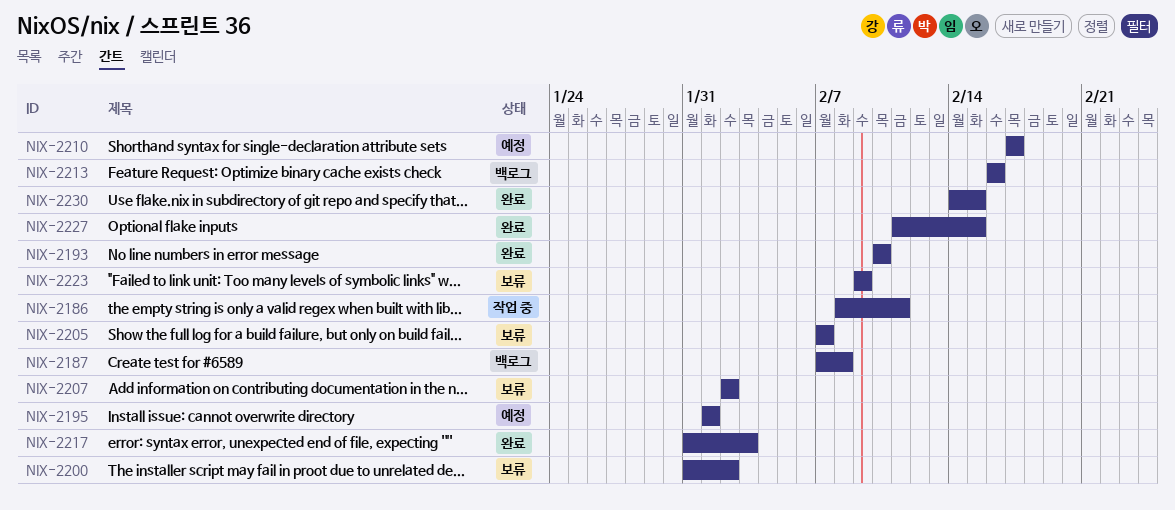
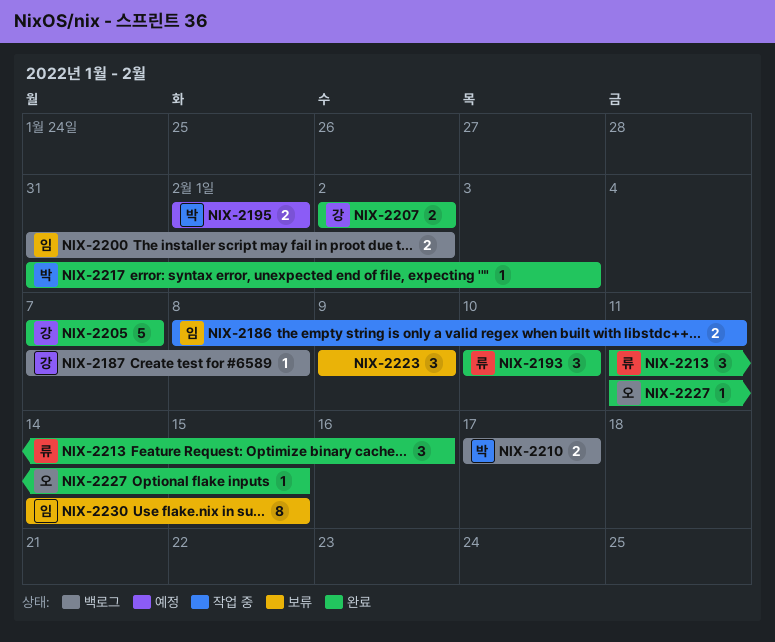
NIX-2200, status: 보류 -> 백로그
NIX-2205, status: 보류 -> 완료
NIX-2207, status: 보류 -> 완료
NIX-2210, status: 예정 -> 백로그
NIX-2213, status: 백로그 -> 완료
NIX-2213, start: Feb 16 -> Feb 11
NIX-2230, status: 완료 -> 보류

